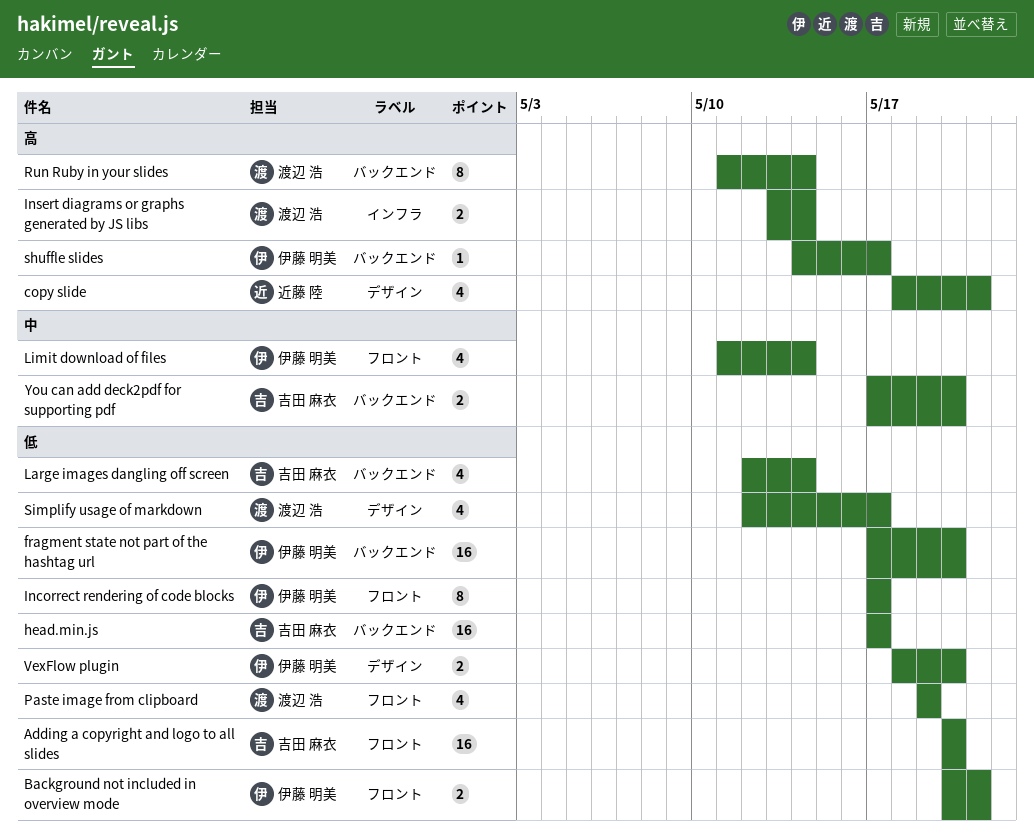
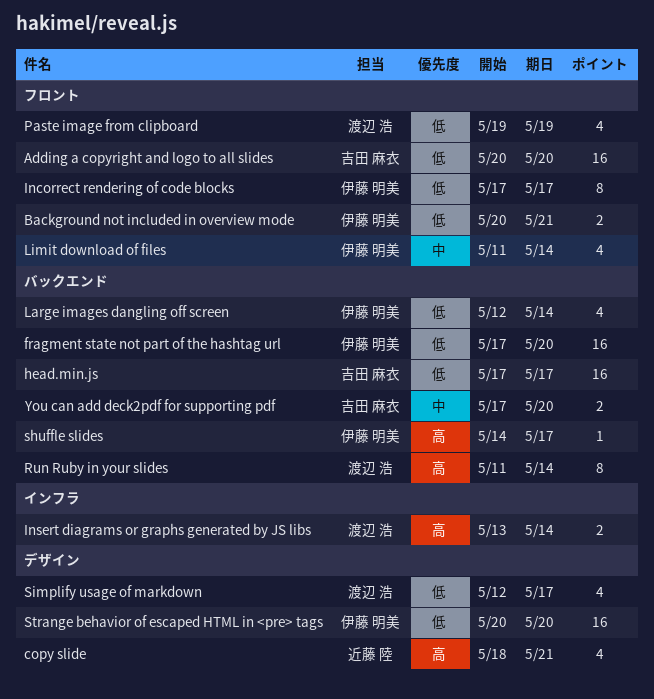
Large images dangling off screen, owner: 吉田 麻衣 -> 伊藤 明美
Strange behavior of escaped HTML in <pre> tags: none -> present
VexFlow plugin: present -> none

